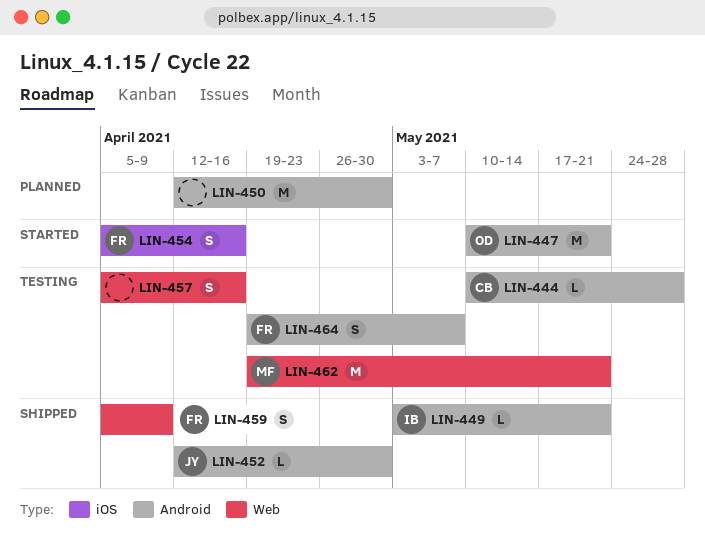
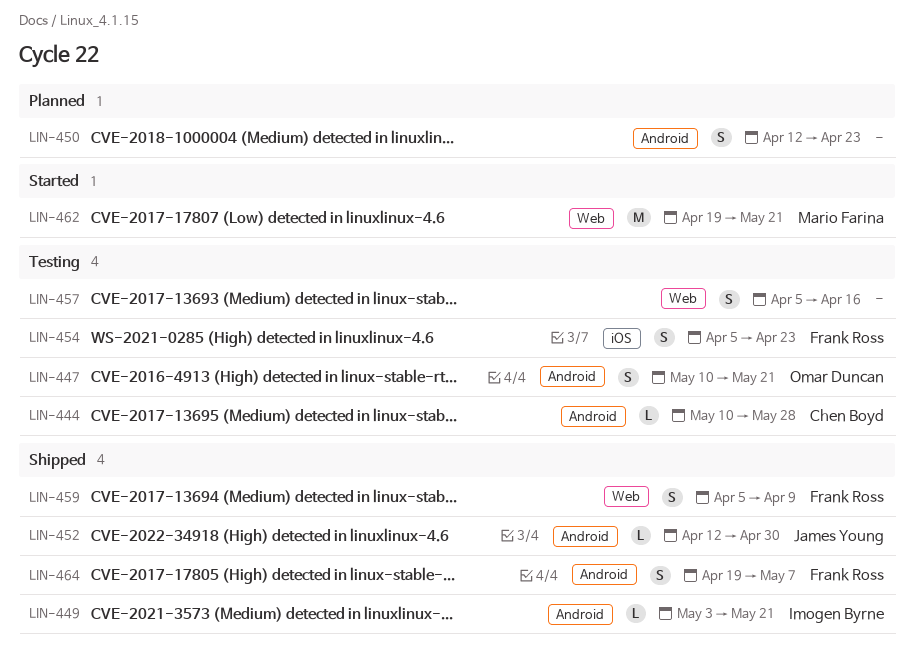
LIN-447, status: Started -> Testing
LIN-447, estimate: M -> S
LIN-450, estimate: M -> S
LIN-450, due: Apr 30 -> Apr 23
LIN-454, status: Started -> Testing
LIN-454, due: Apr 16 -> Apr 23
LIN-462, status: Testing -> Started
LIN-464, status: Testing -> Shipped

